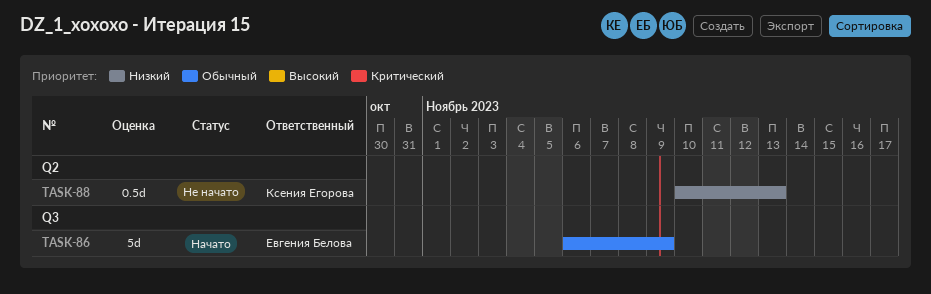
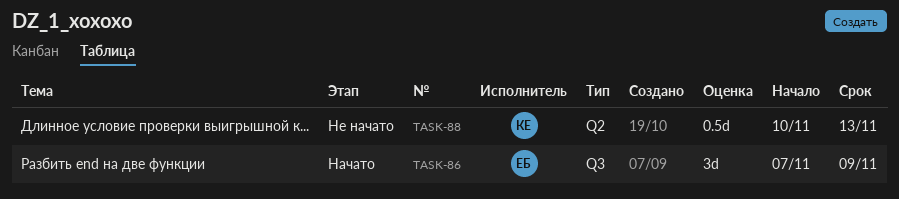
TASK-86, estimate: 5d -> 3d
TASK-86, start: Nov 6 -> Nov 7

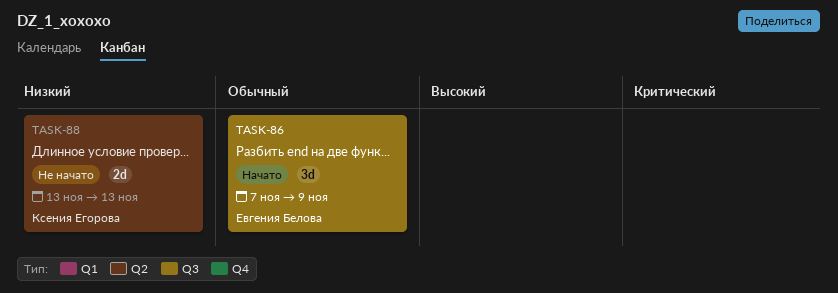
TASK-88, estimate: 0.5d -> 2d
TASK-88, start: Nov 10 -> Nov 13

